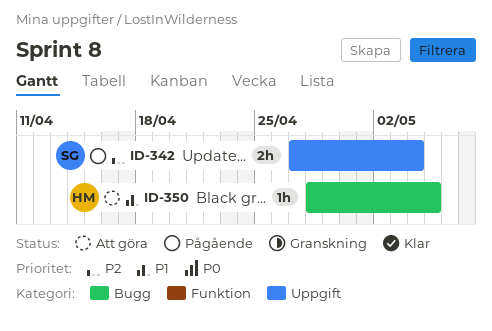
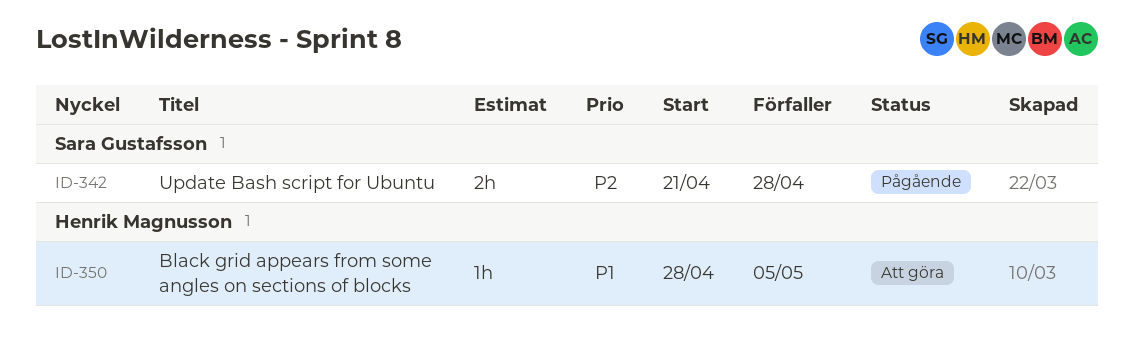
ID-342, start: Apr 27 -> Apr 21
ID-342, due: May 4 -> Apr 28

